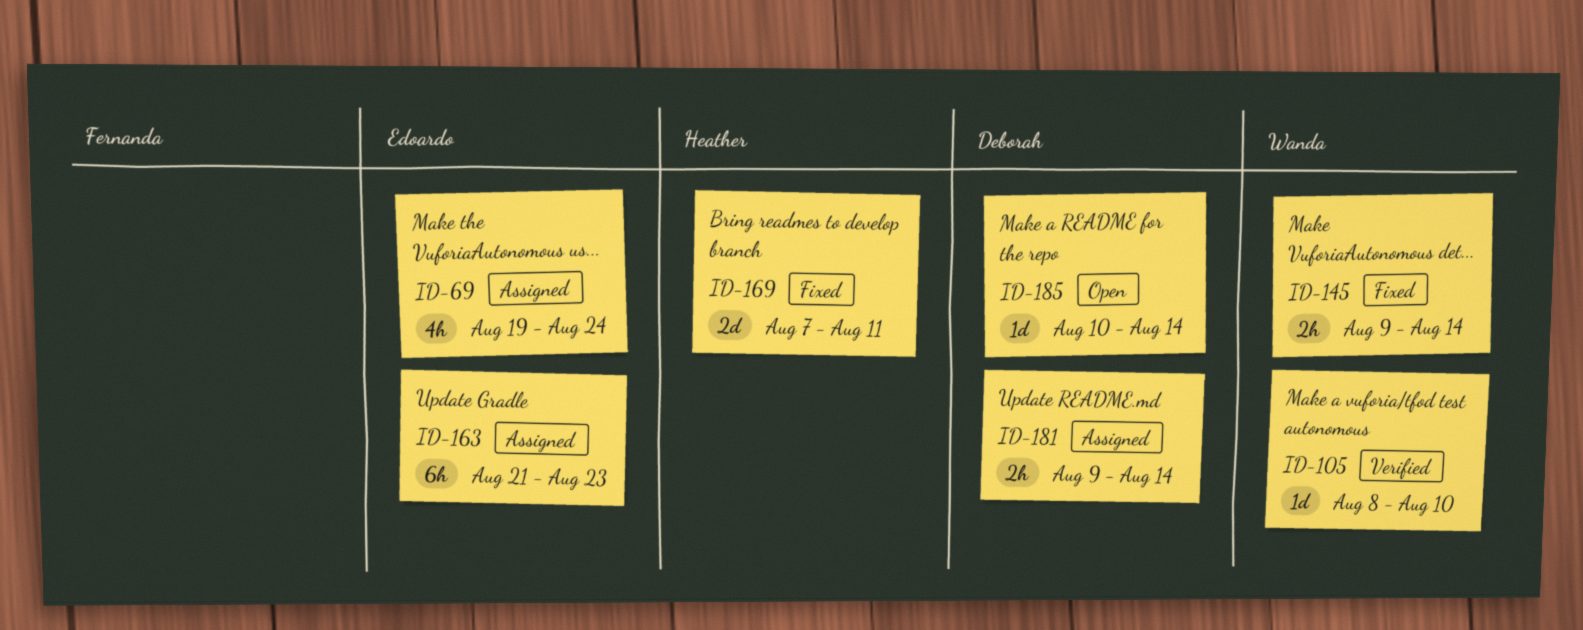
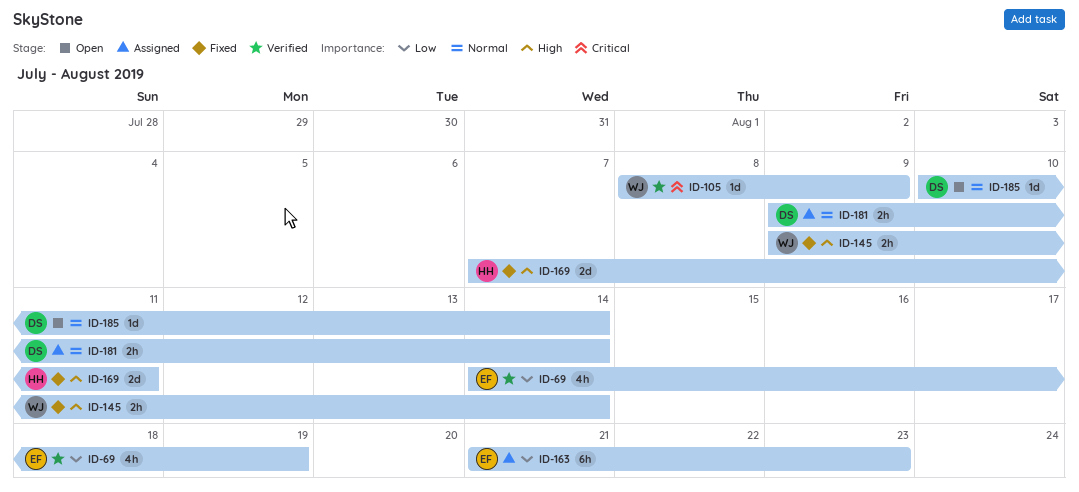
ID-69, status: Assigned -> Verified
ID-69, start: Aug 19 -> Aug 14
ID-69, due: Aug 24 -> Aug 19
ID-105, due: Aug 10 -> Aug 9

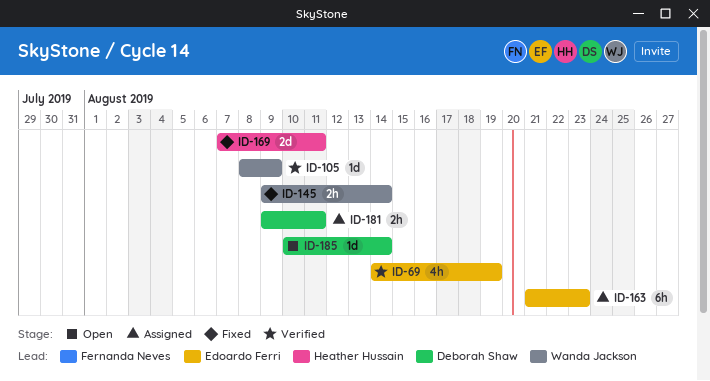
ID-181, due: Aug 14 -> Aug 11

